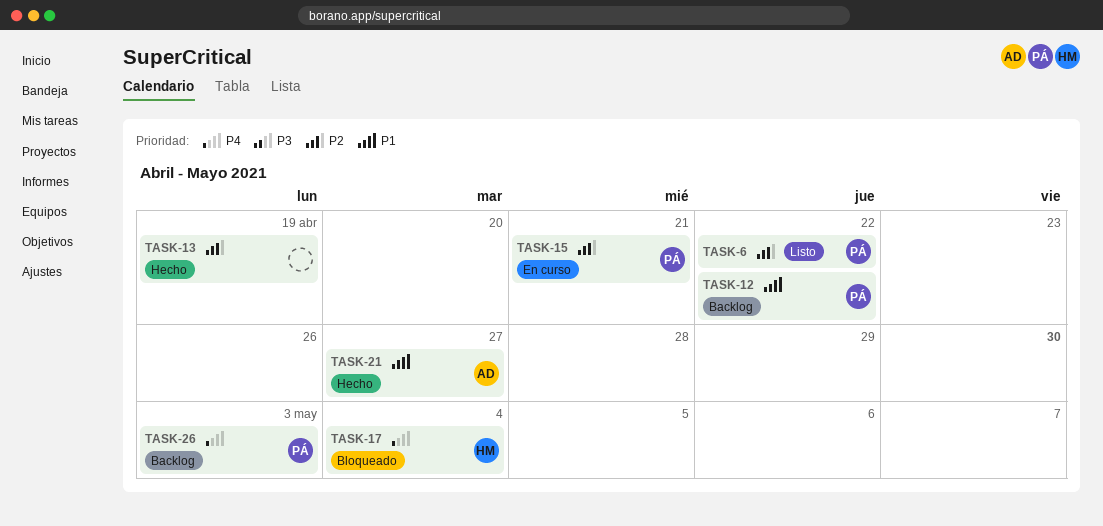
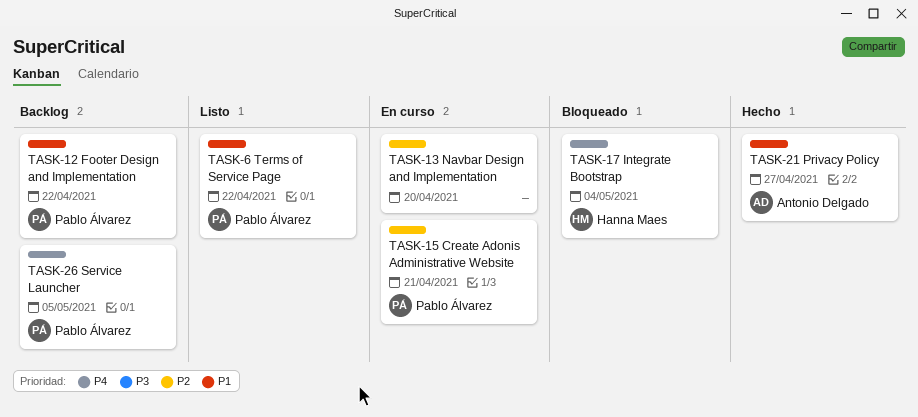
TASK-6, priority: P2 -> P1
TASK-13, status: Hecho -> En curso
TASK-13, due: Apr 19 -> Apr 20
TASK-26, due: May 3 -> May 5

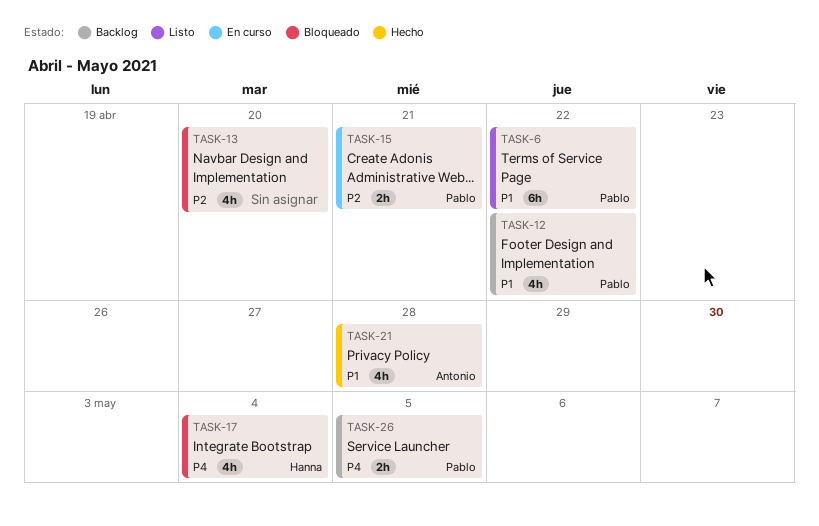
TASK-13, status: En curso -> Bloqueado
TASK-21, due: Apr 27 -> Apr 28

